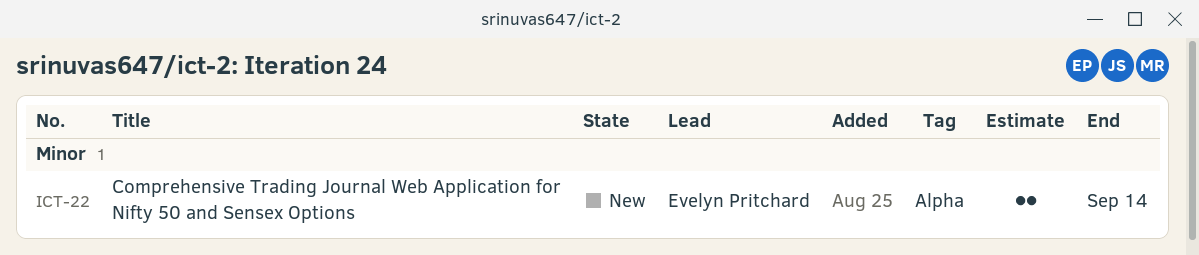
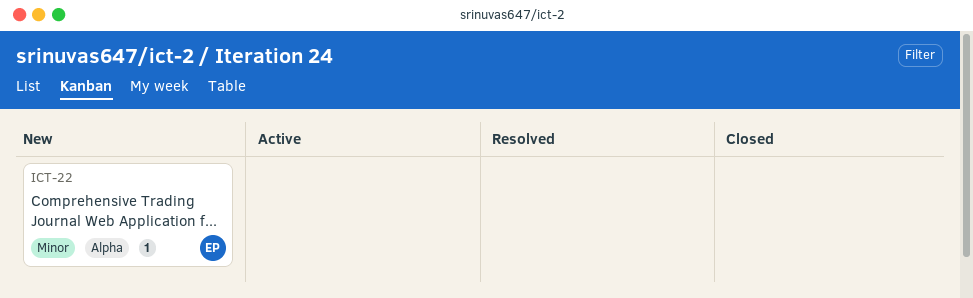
ICT-22, estimate: 2 -> 1

